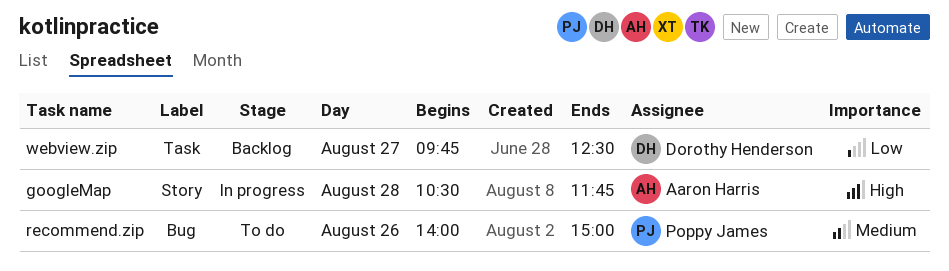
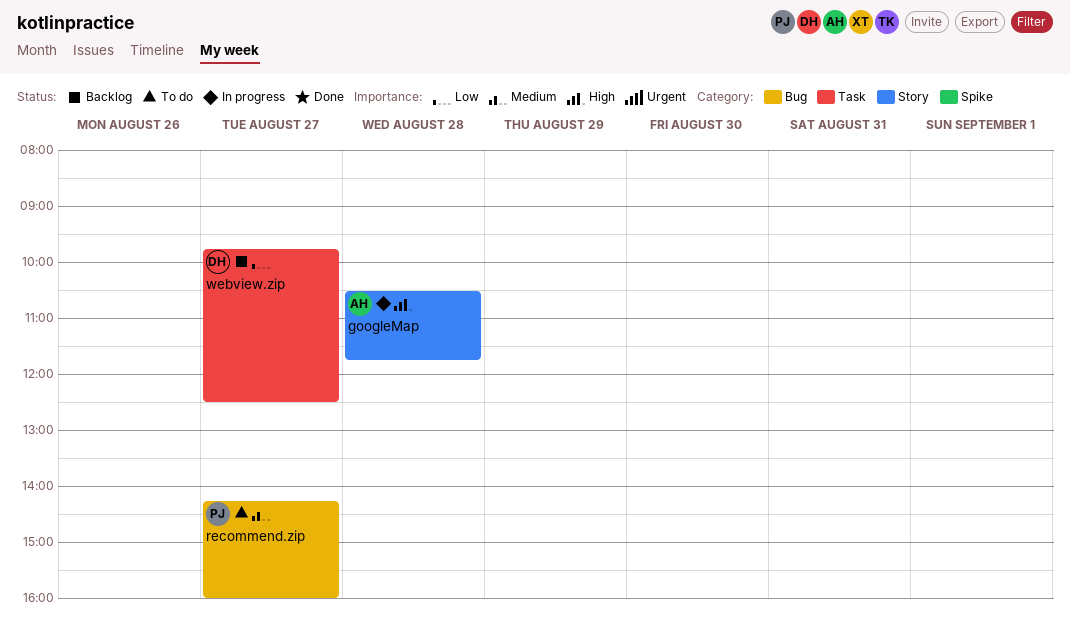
recommend.zip, day: Aug 26 -> Aug 27
recommend.zip, begins: 14:00 -> 14:15
recommend.zip, ends: 15:00 -> 16:00

